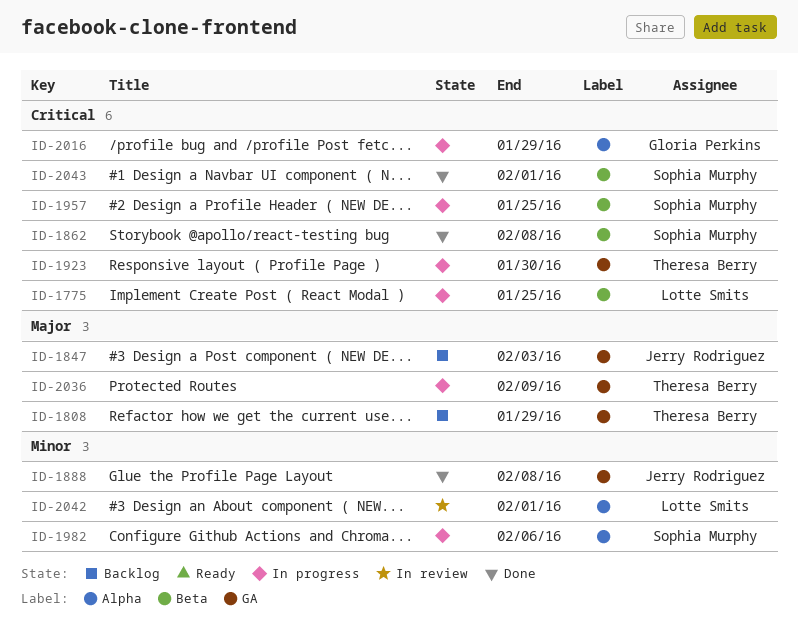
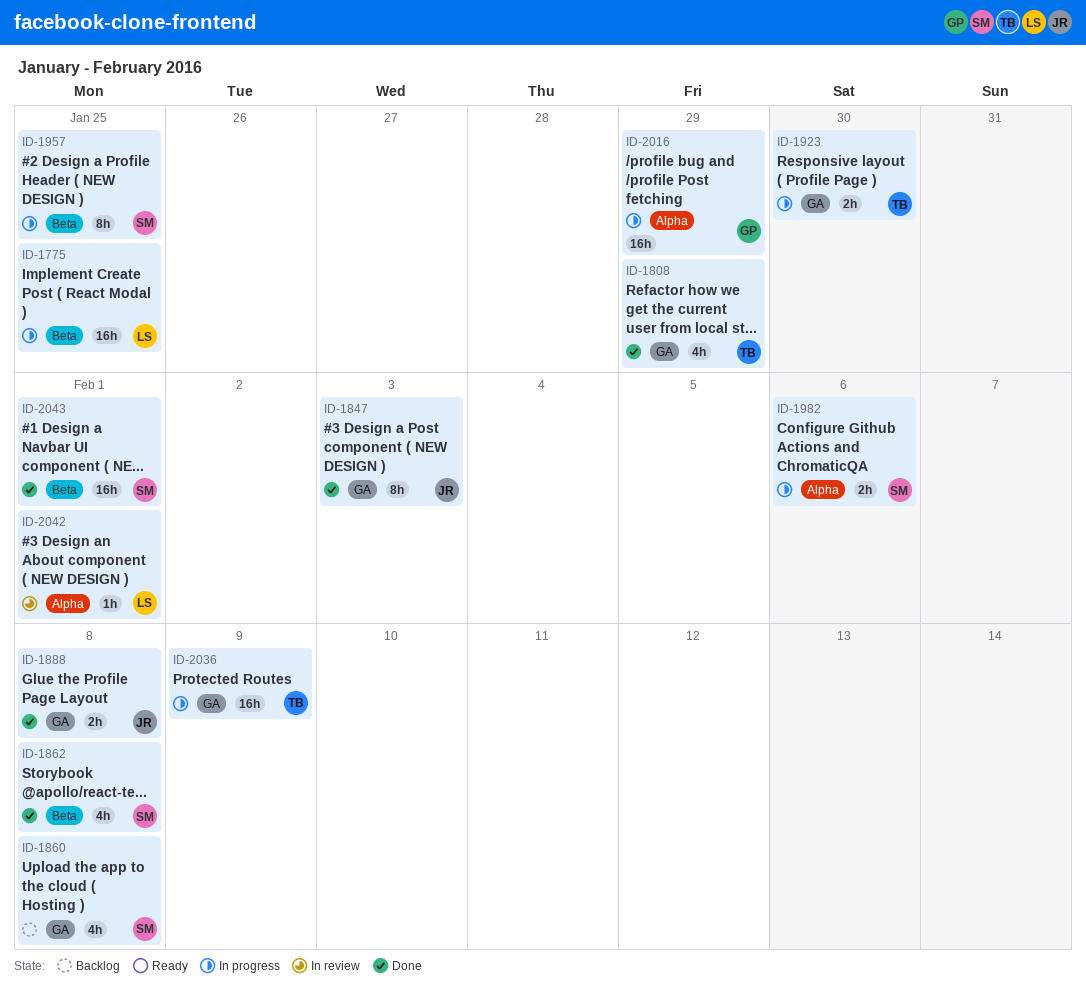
ID-1808, status: Backlog -> Done
ID-1847, status: Backlog -> Done
ID-1860: none -> present

